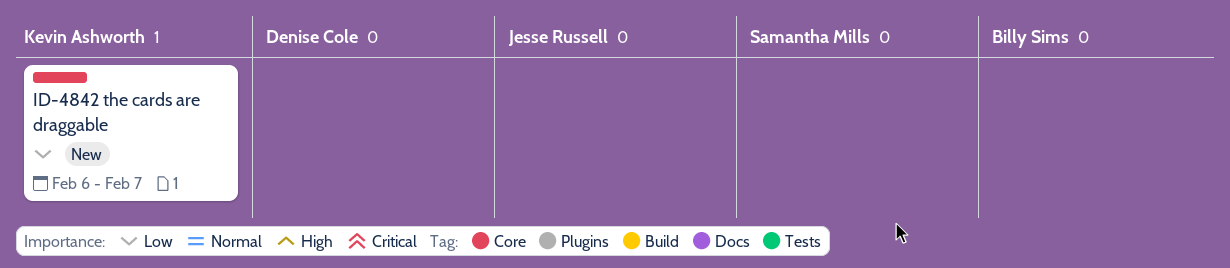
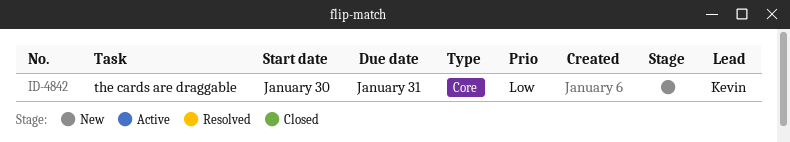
ID-4842, start: Feb 6 -> Jan 30
ID-4842, due: Feb 7 -> Jan 31

